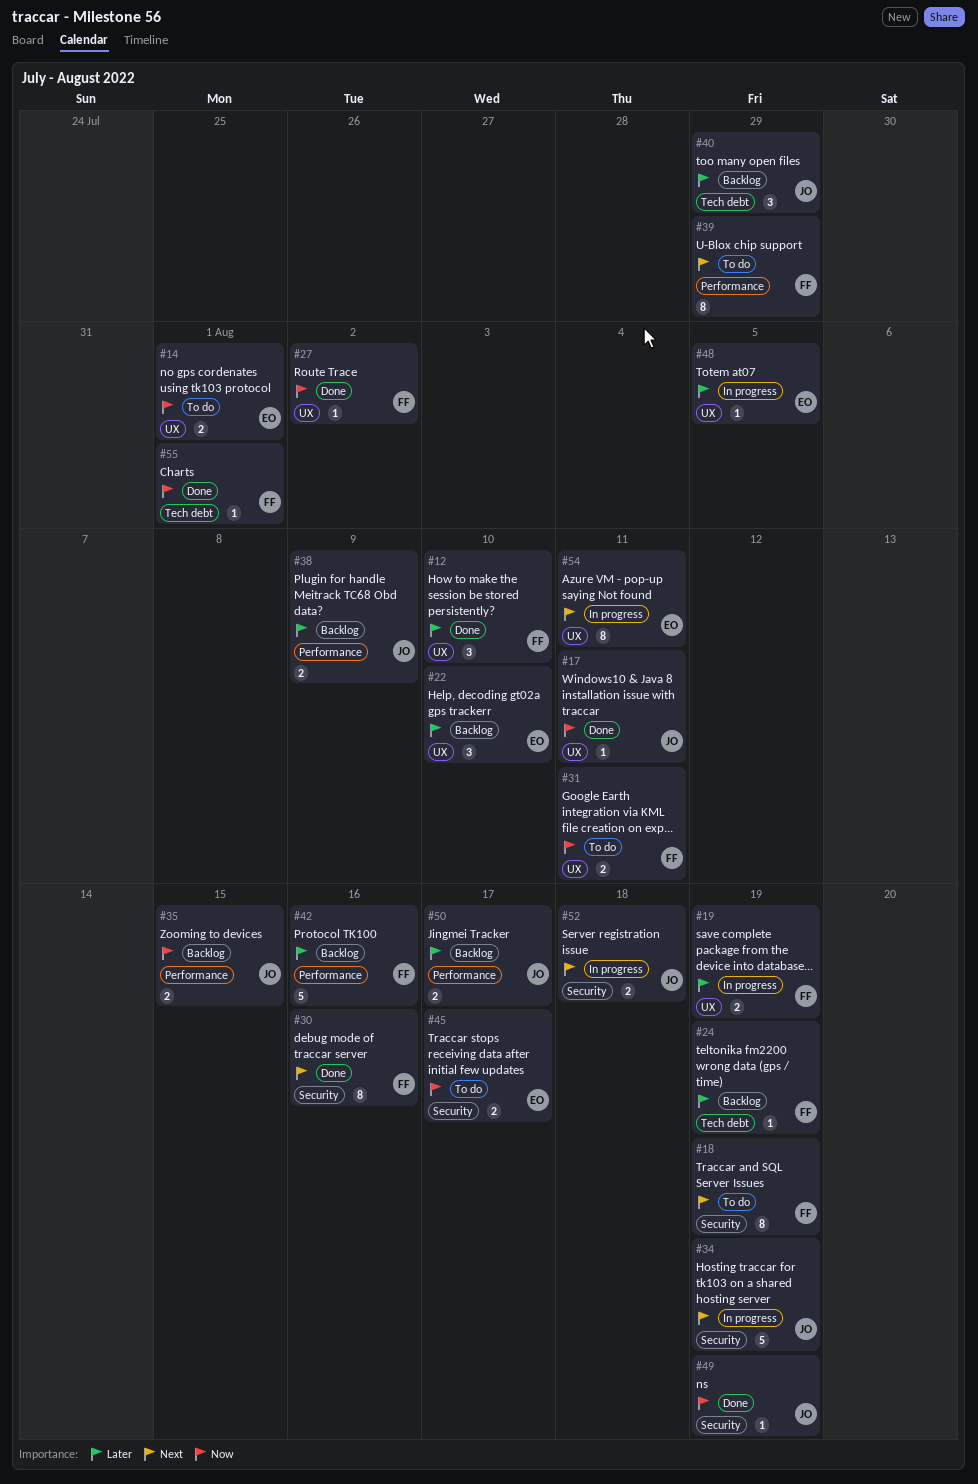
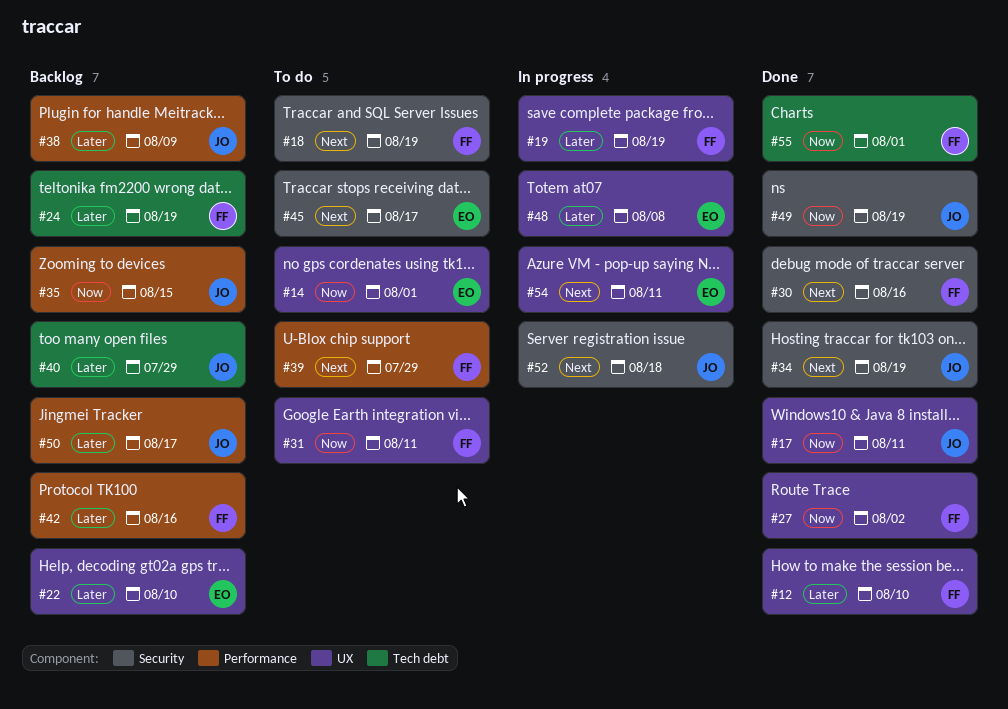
#34, status: In progress -> Done
#45, priority: Now -> Next
#48, due: Aug 5 -> Aug 8

